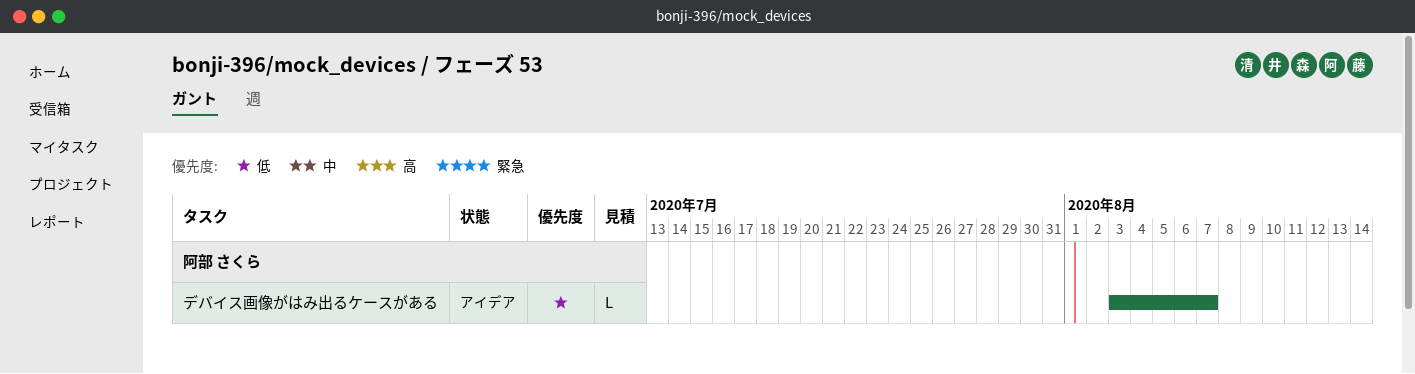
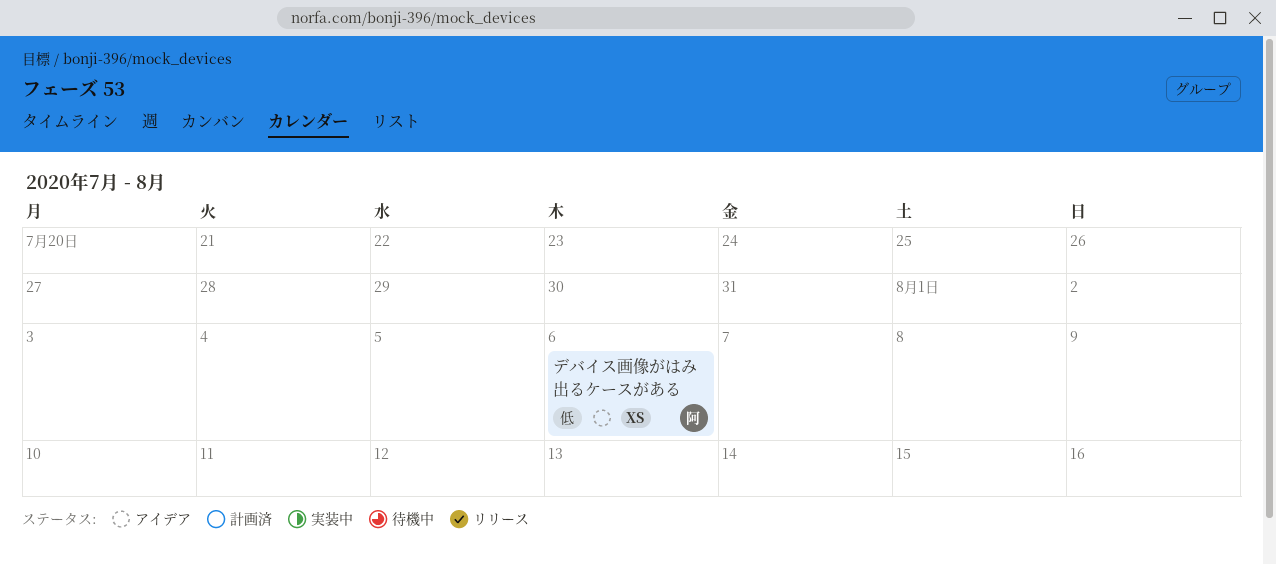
デバイス画像がはみ出るケースがある, estimate: L -> XS
デバイス画像がはみ出るケースがある, due: Aug 7 -> Aug 6

